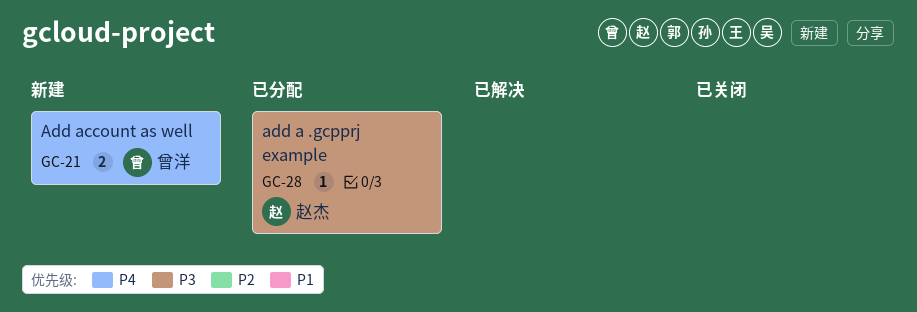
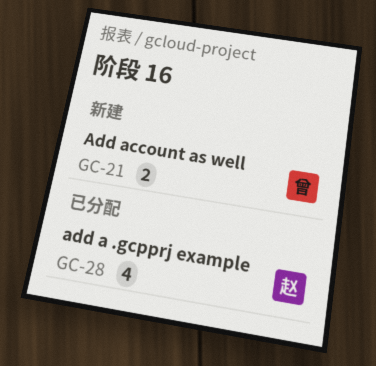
GC-28, estimate: 1 -> 4

